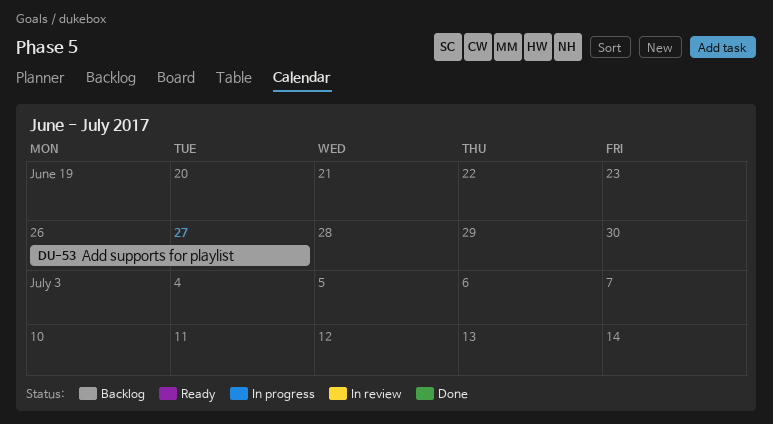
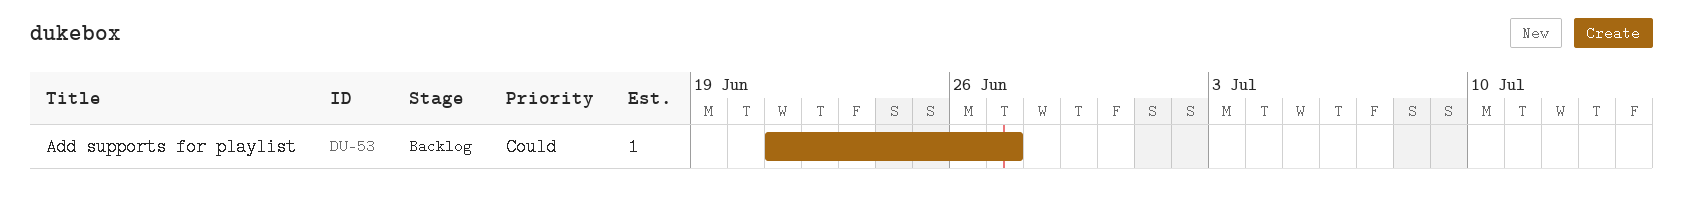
DU-53, start: Jun 26 -> Jun 21

